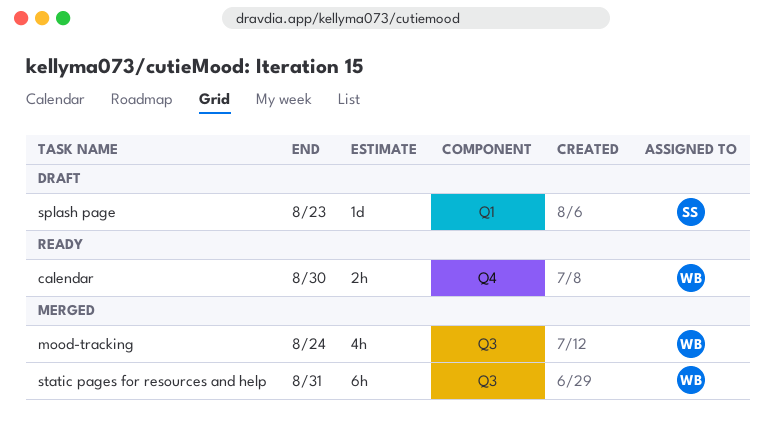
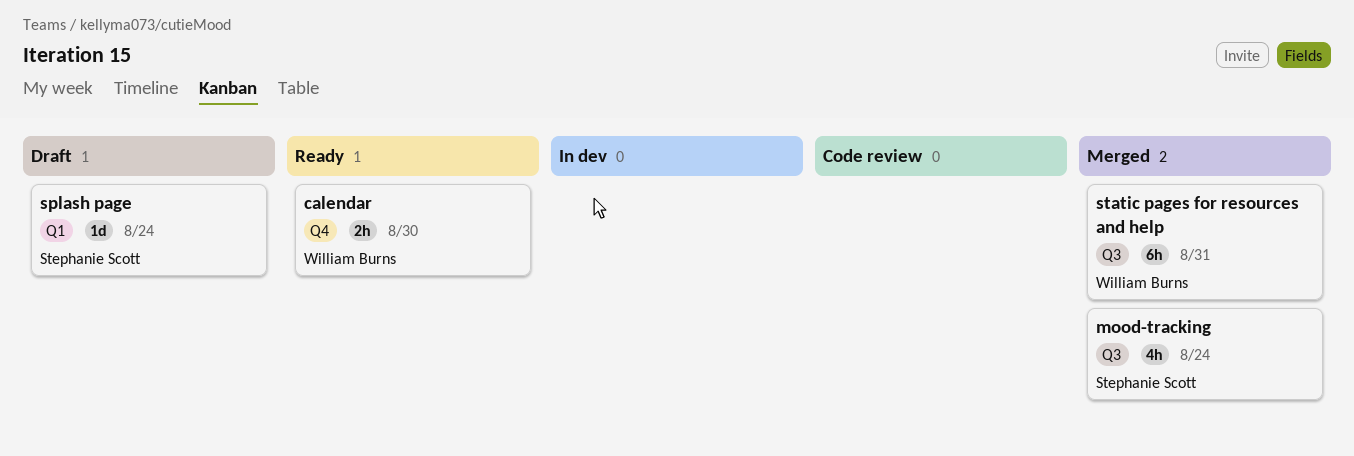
mood-tracking, owner: William Burns -> Stephanie Scott
splash page, due: Aug 23 -> Aug 24

